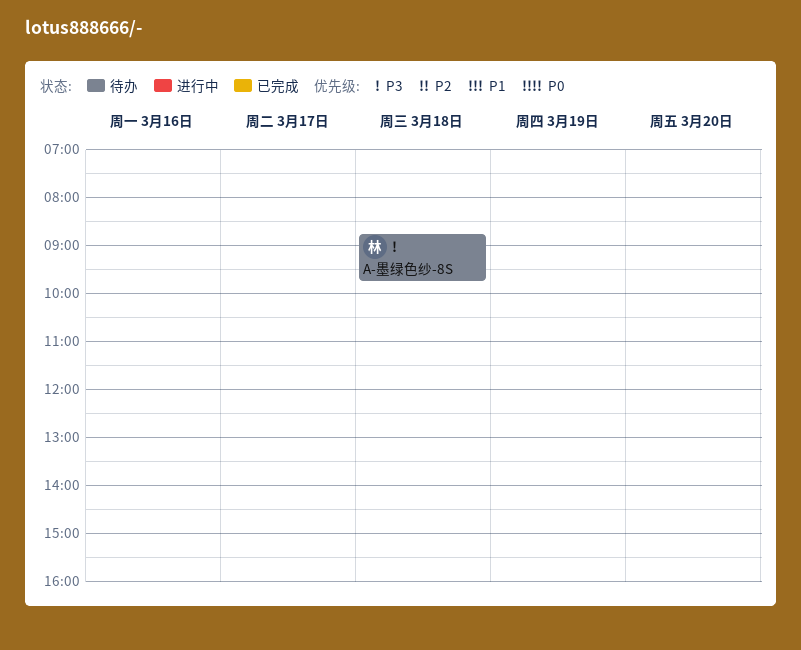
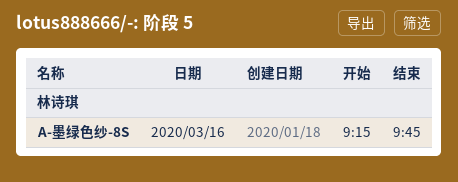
A-墨绿色纱-8S, day: Mar 18 -> Mar 16
A-墨绿色纱-8S, begins: 08:45 -> 09:15

